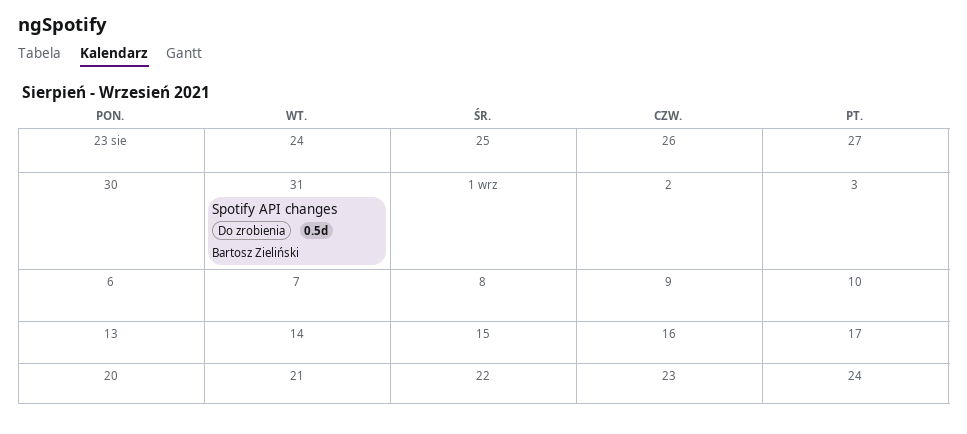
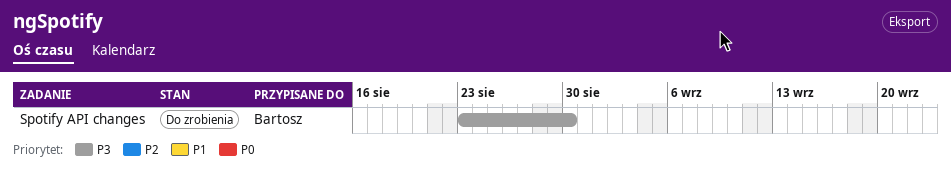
Spotify API changes, due: Aug 31 -> Aug 30

